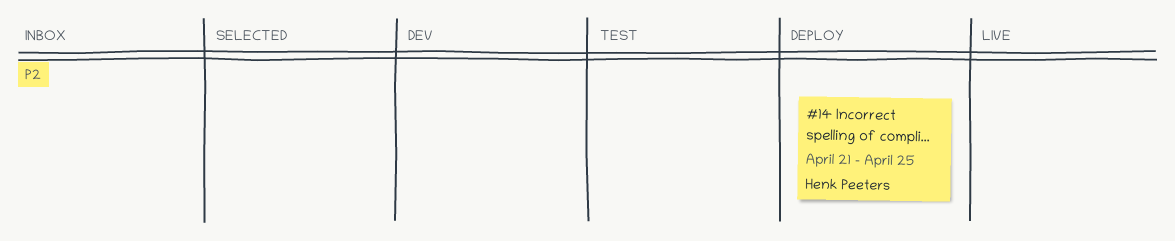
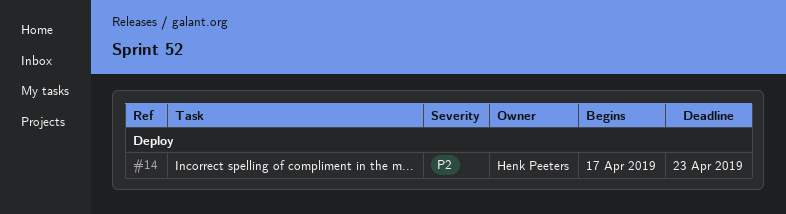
#14, start: Apr 21 -> Apr 17
#14, due: Apr 25 -> Apr 23

